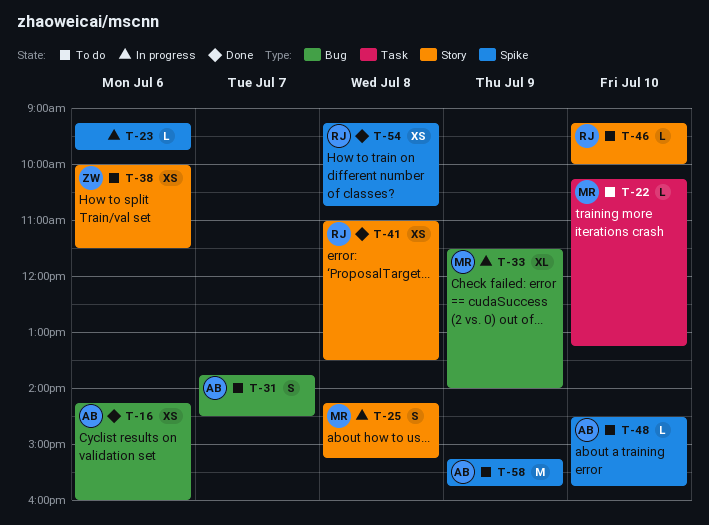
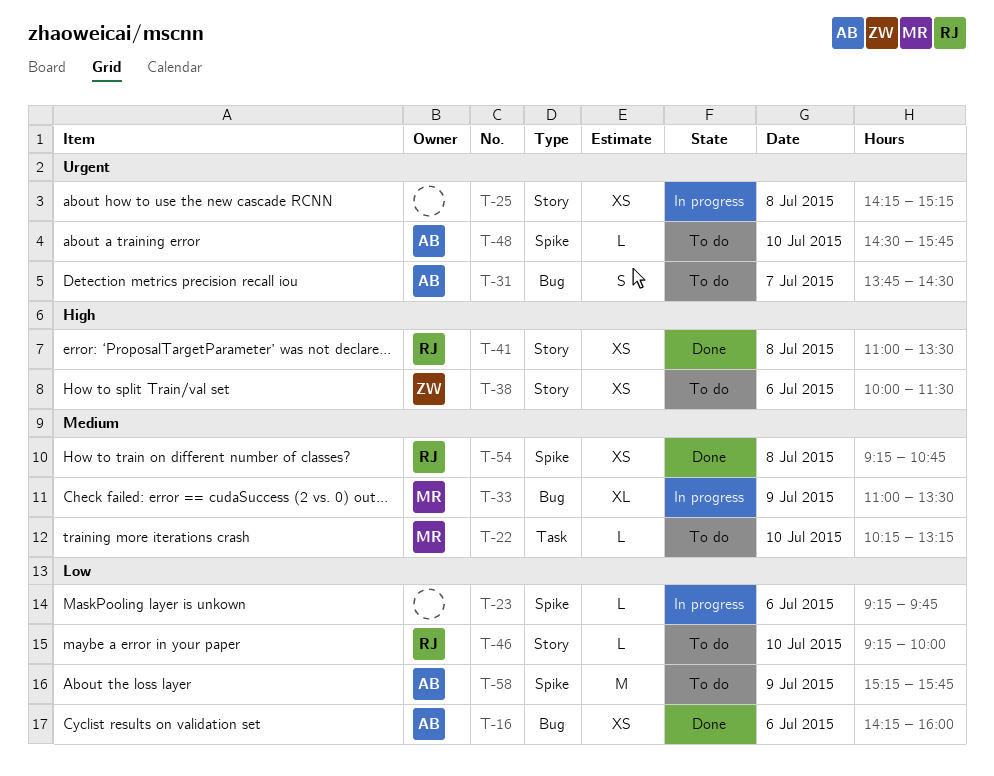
T-25, owner: MR -> none
T-25, estimate: S -> XS
T-33, begins: 11:30 -> 11:00
T-33, ends: 14:00 -> 13:30

